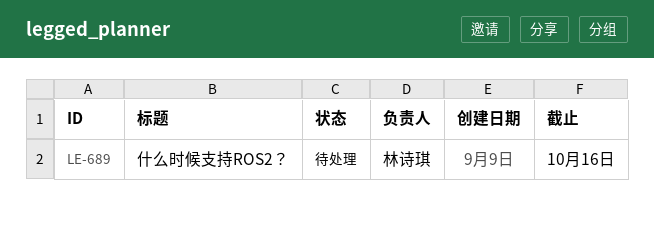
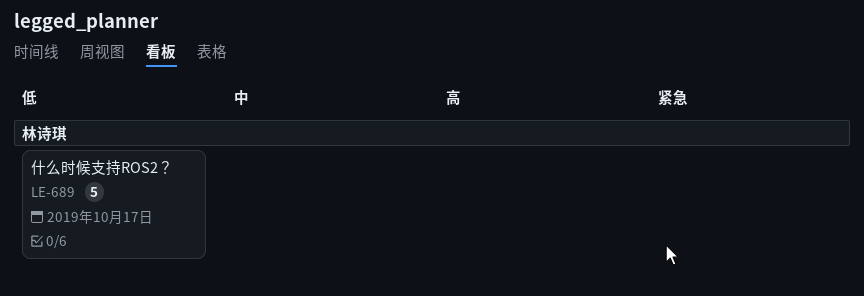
LE-689, due: Oct 16 -> Oct 17

